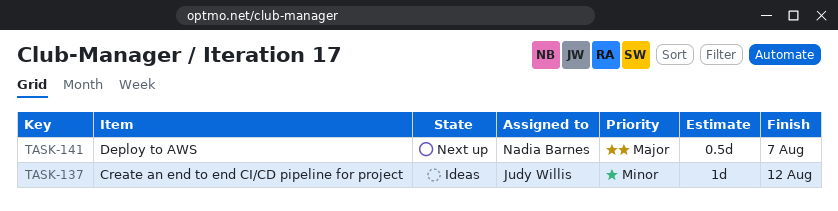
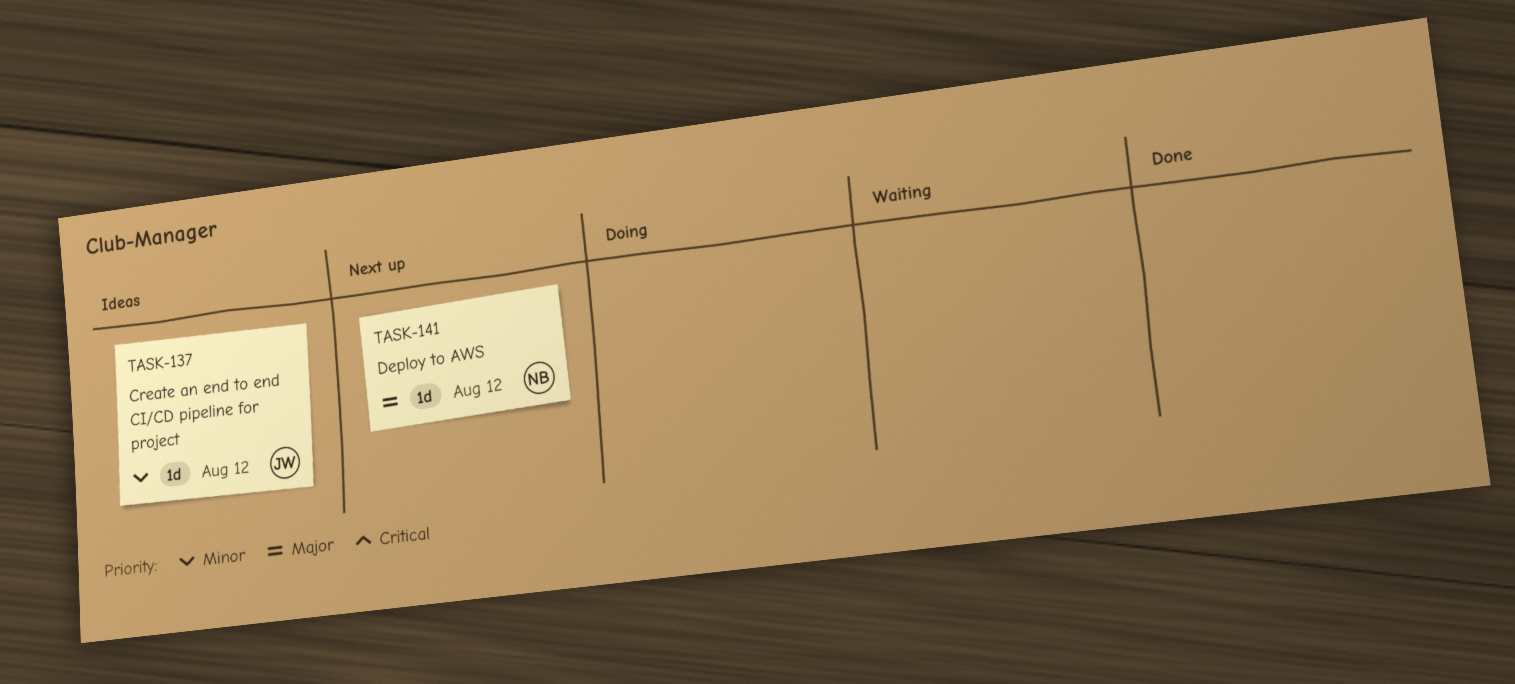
TASK-141, estimate: 0.5d -> 1d
TASK-141, due: Aug 7 -> Aug 12

